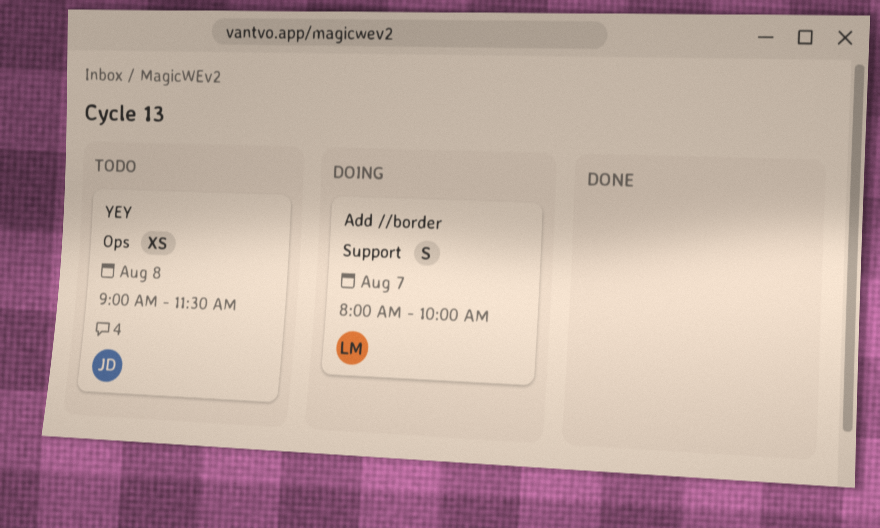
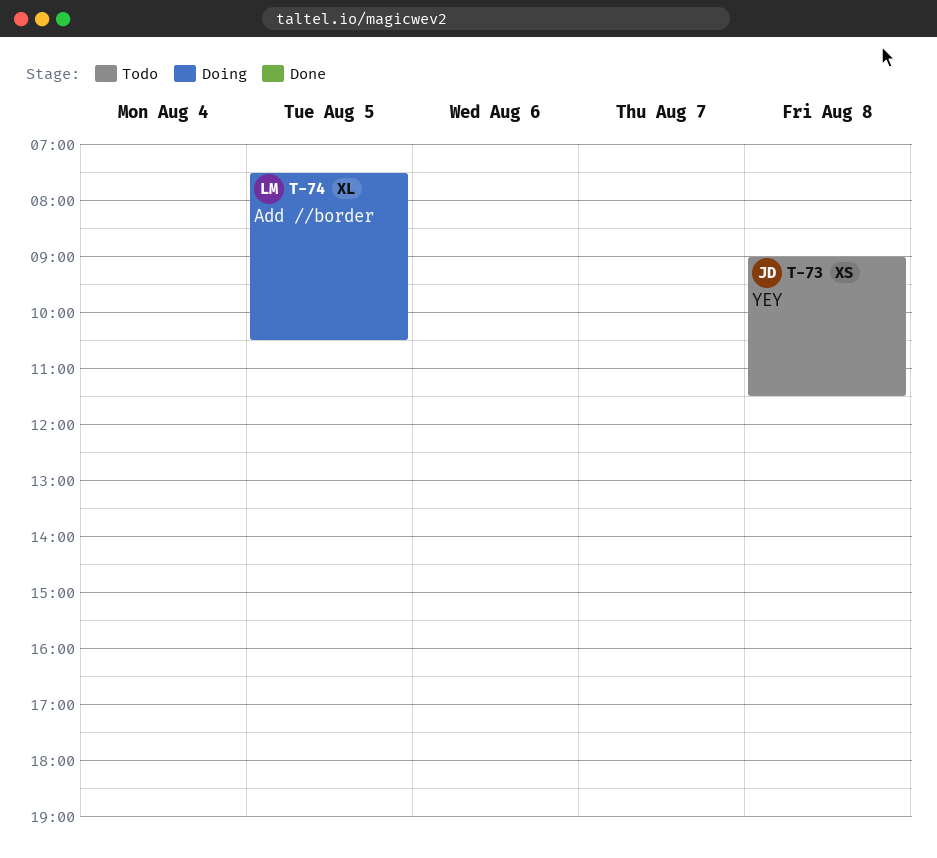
Add //border, estimate: S -> XL
Add //border, day: Aug 7 -> Aug 5
Add //border, begins: 08:00 -> 07:30
Add //border, ends: 10:00 -> 10:30

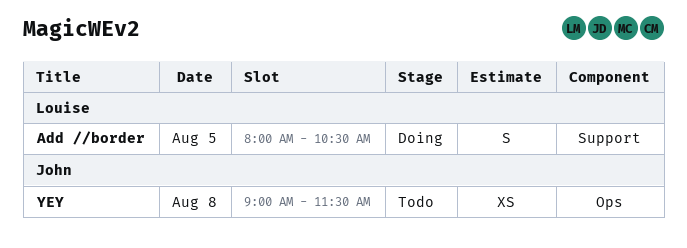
Add //border, estimate: XL -> S
Add //border, begins: 07:30 -> 08:00

